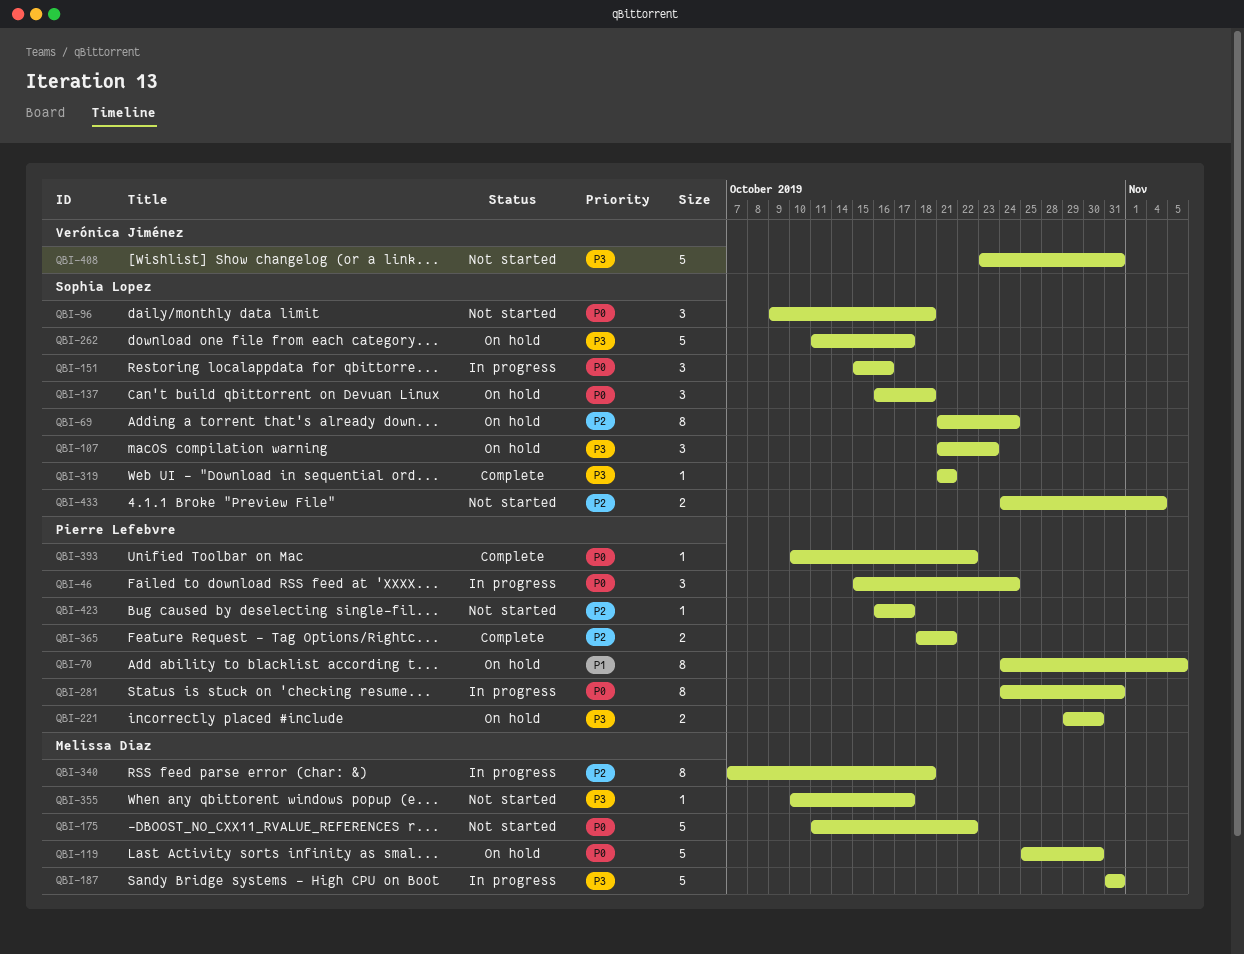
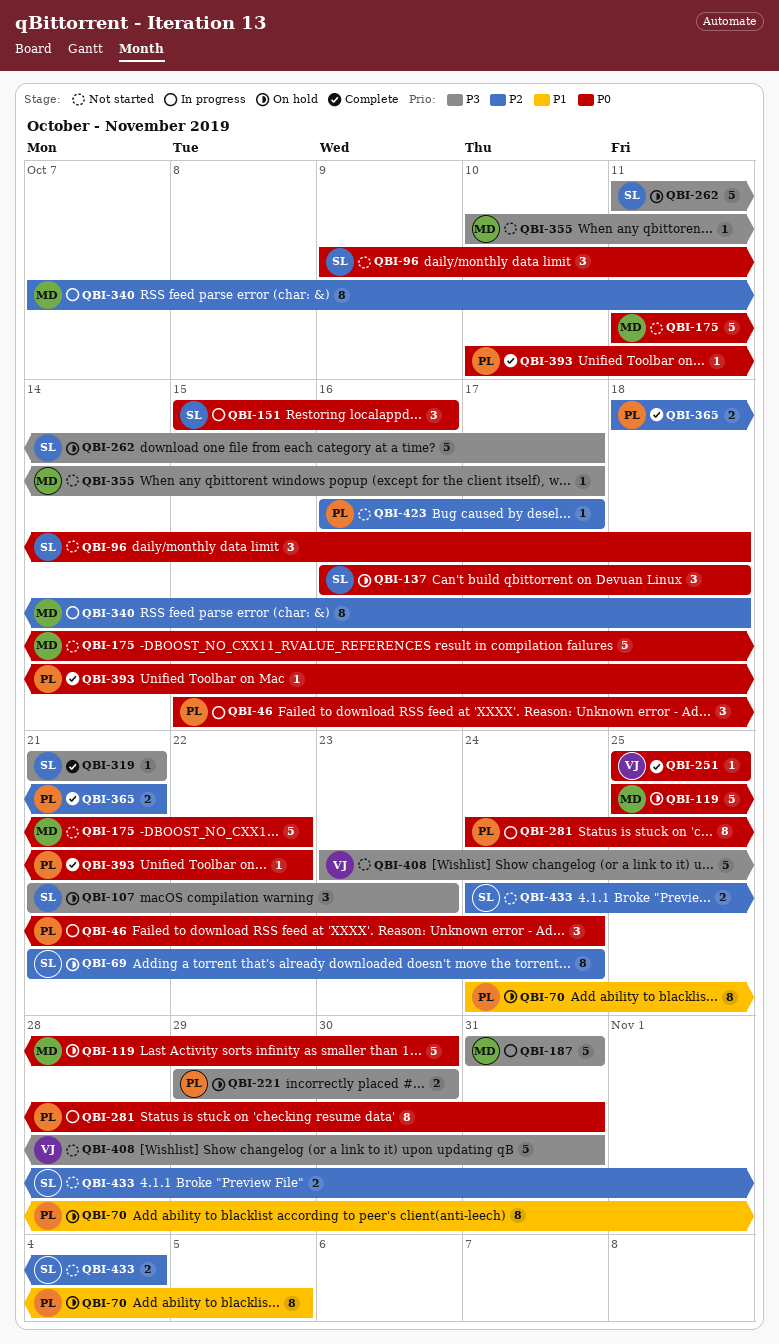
QBI-251: none -> present

